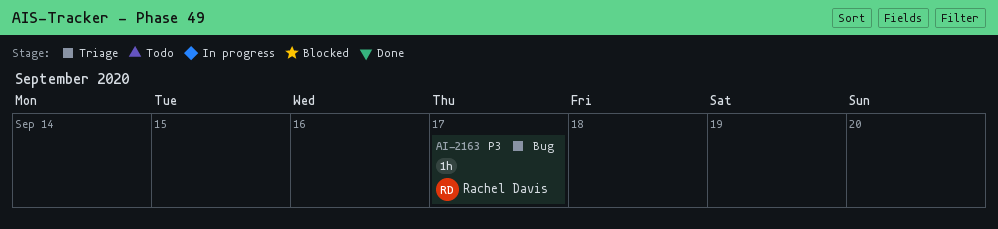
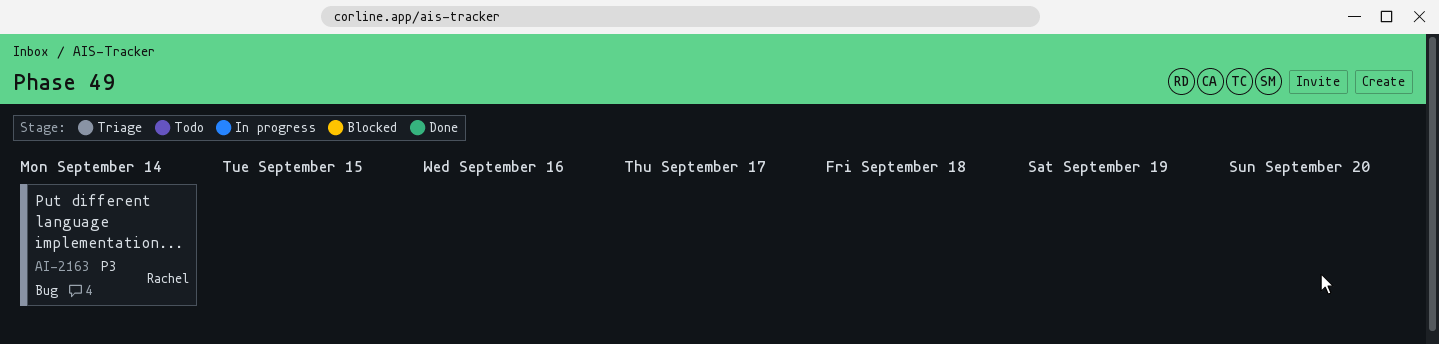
AI-2163, due: Sep 17 -> Sep 14

